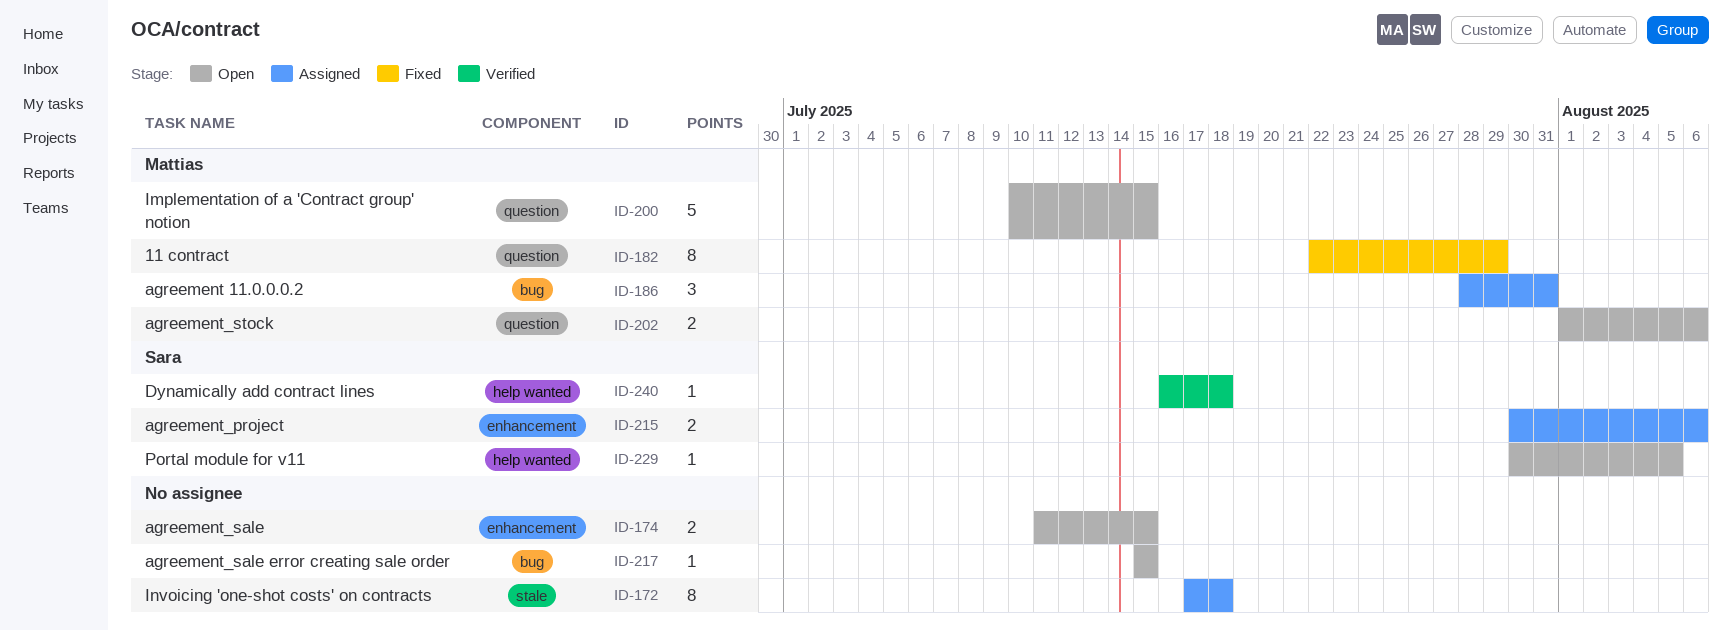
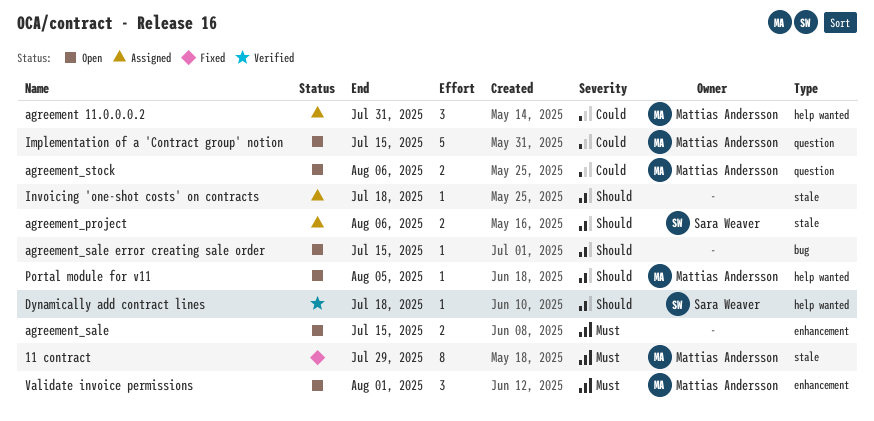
11 contract, label: question -> stale
agreement 11.0.0.0.2, label: bug -> help wanted
agreement_project, label: enhancement -> stale
Invoicing 'one-shot costs' on contracts, estimate: 8 -> 1
Portal module for v11, owner: Sara Weaver -> Mattias Andersson
Validate invoice permissions: none -> present

